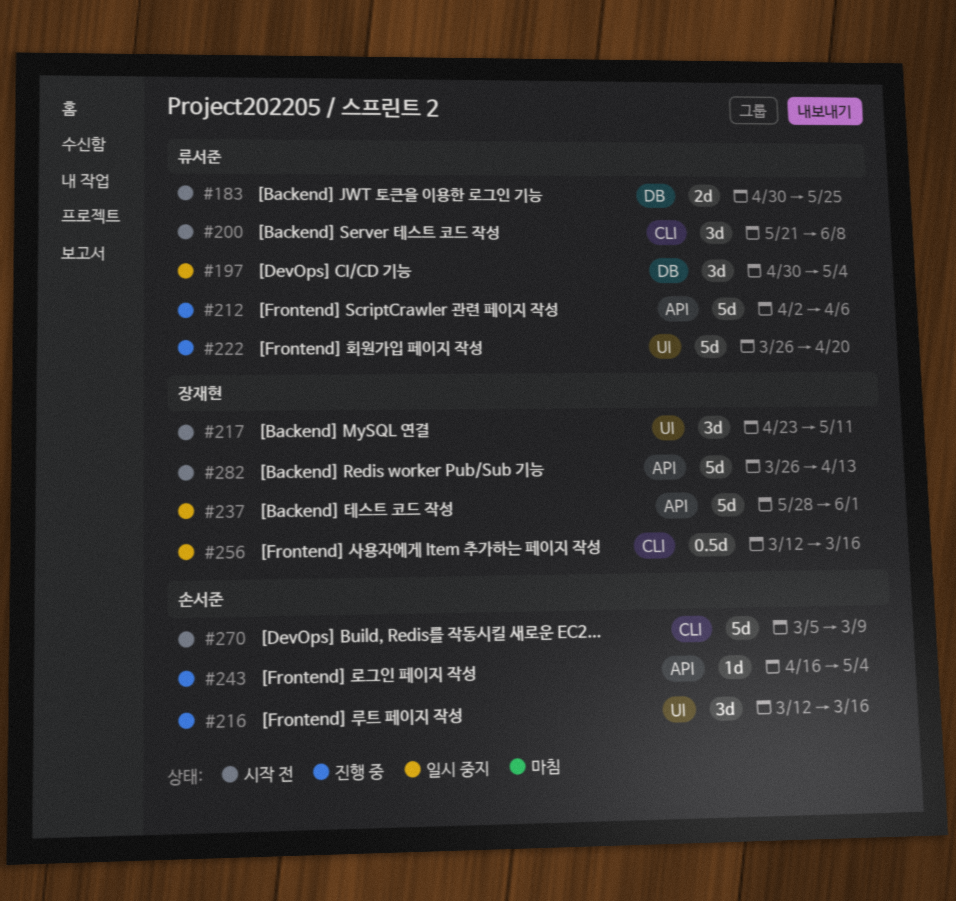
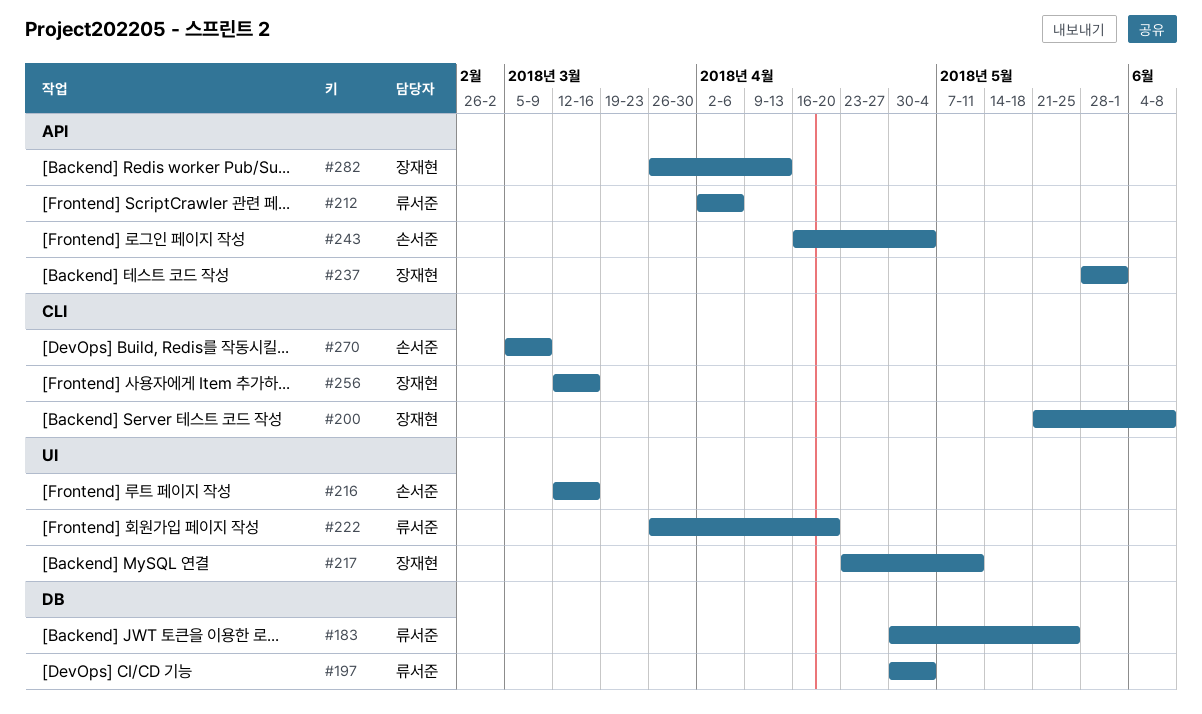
#200, owner: 류서준 -> 장재현

